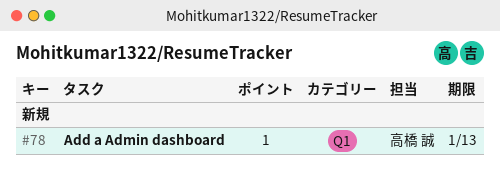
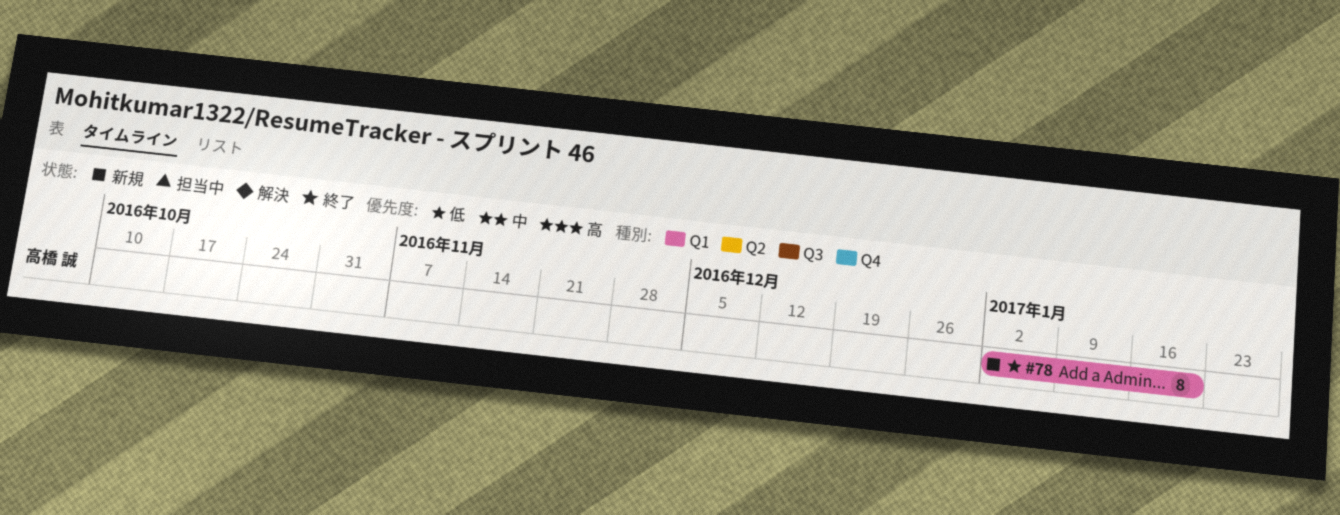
#78, estimate: 1 -> 8
#78, due: Jan 13 -> Jan 20

